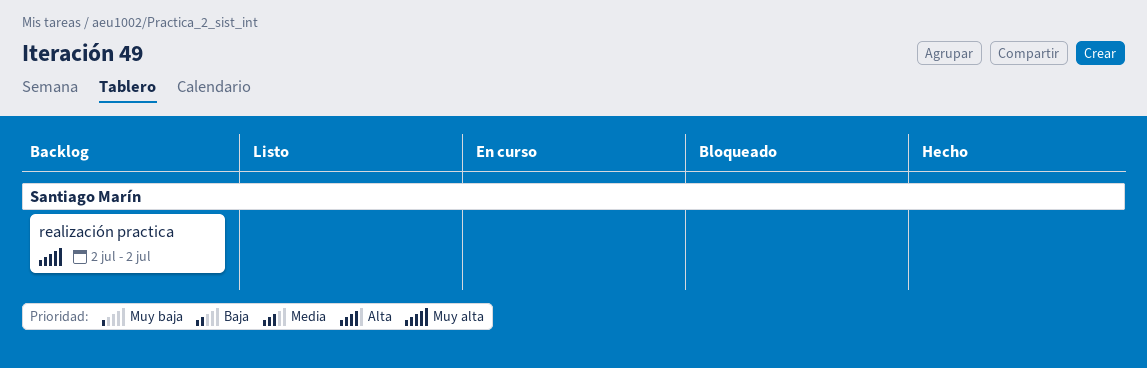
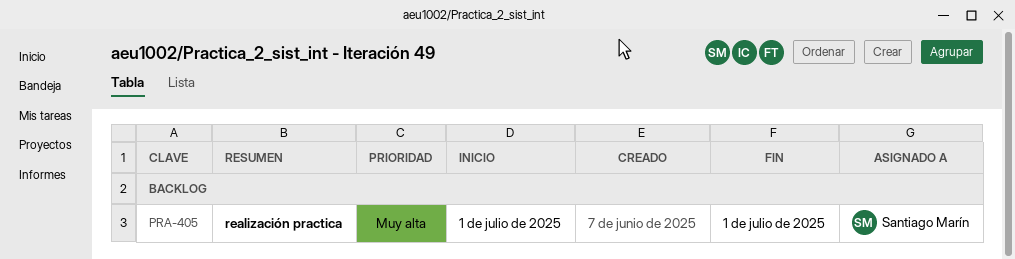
realización practica, start: Jul 2 -> Jul 1
realización practica, due: Jul 2 -> Jul 1

